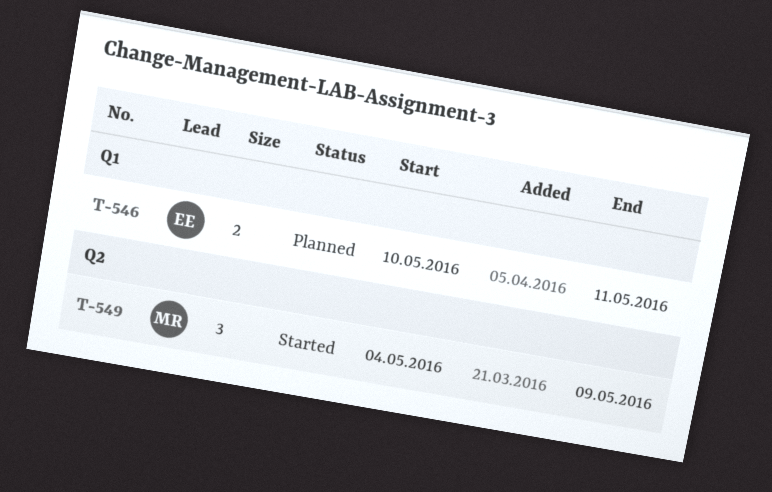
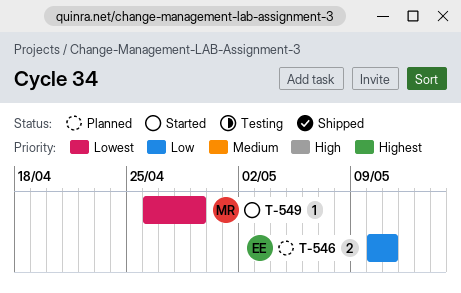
T-549, estimate: 3 -> 1
T-549, start: May 4 -> Apr 26
T-549, due: May 9 -> Apr 29

